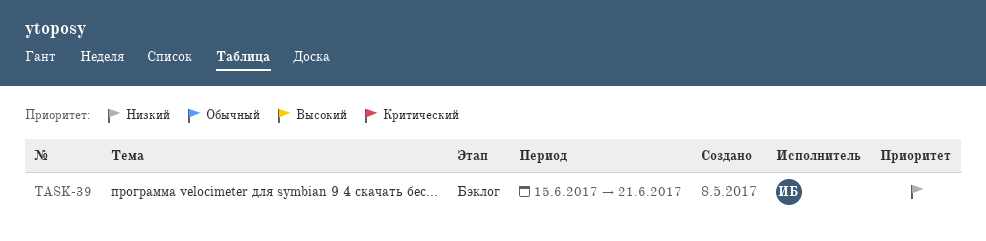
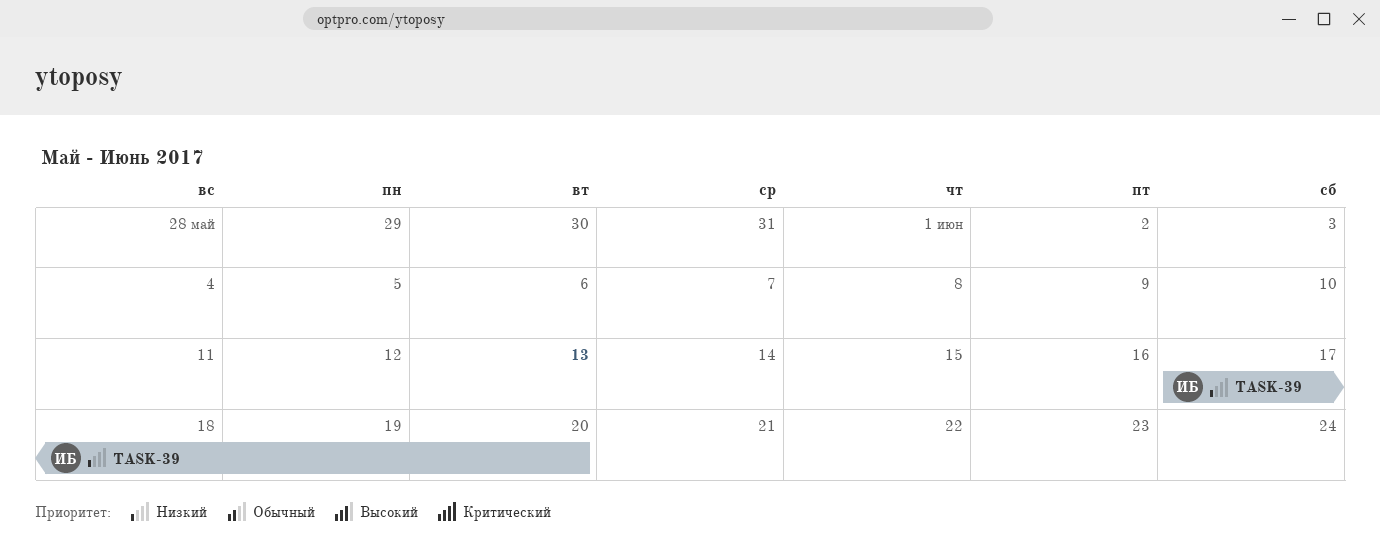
TASK-39, start: Jun 15 -> Jun 17
TASK-39, due: Jun 21 -> Jun 20

